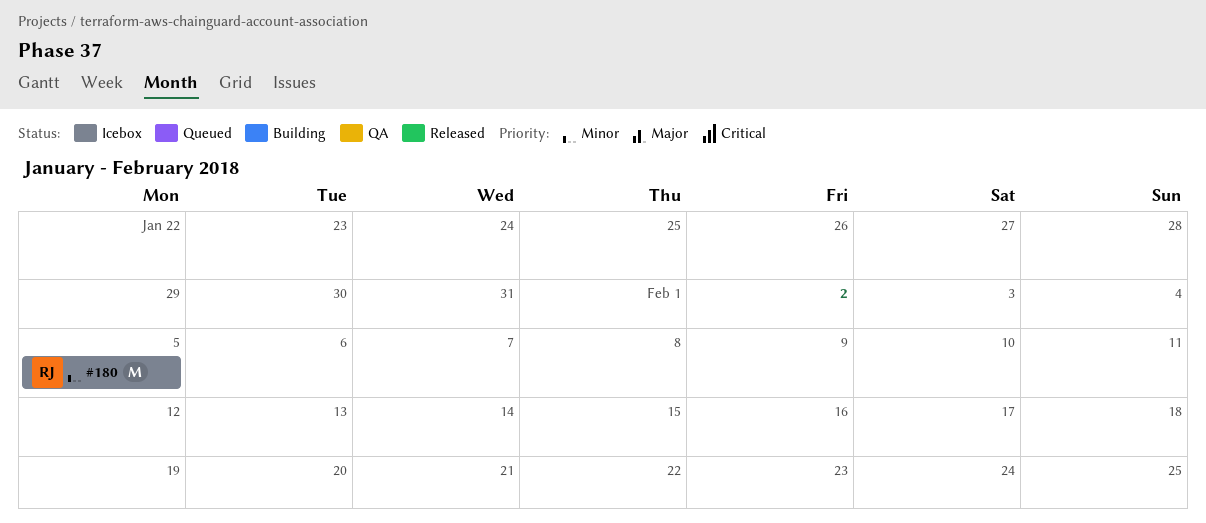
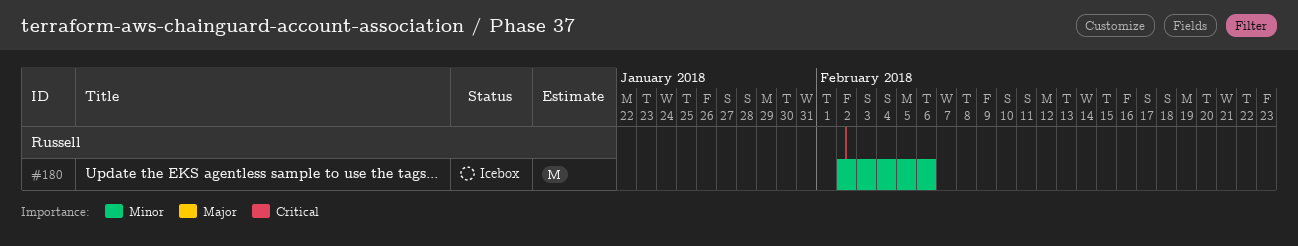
#180, start: Feb 5 -> Feb 2
#180, due: Feb 5 -> Feb 6

